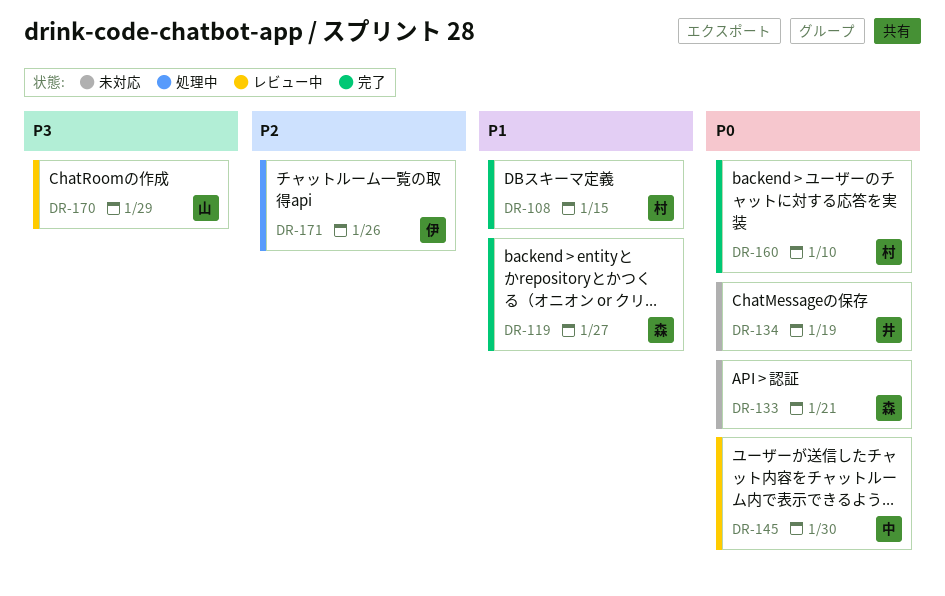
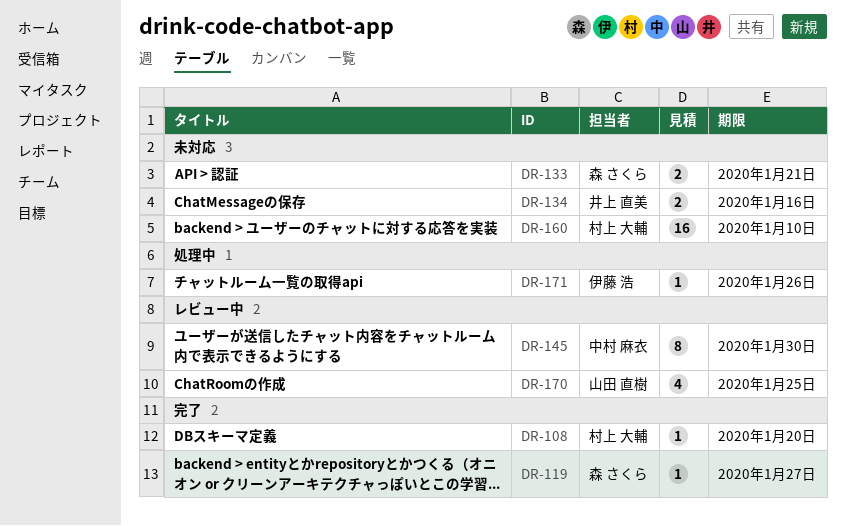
DR-108, due: Jan 15 -> Jan 20
DR-134, due: Jan 19 -> Jan 16
DR-160, status: 完了 -> 未対応
DR-170, due: Jan 29 -> Jan 25

